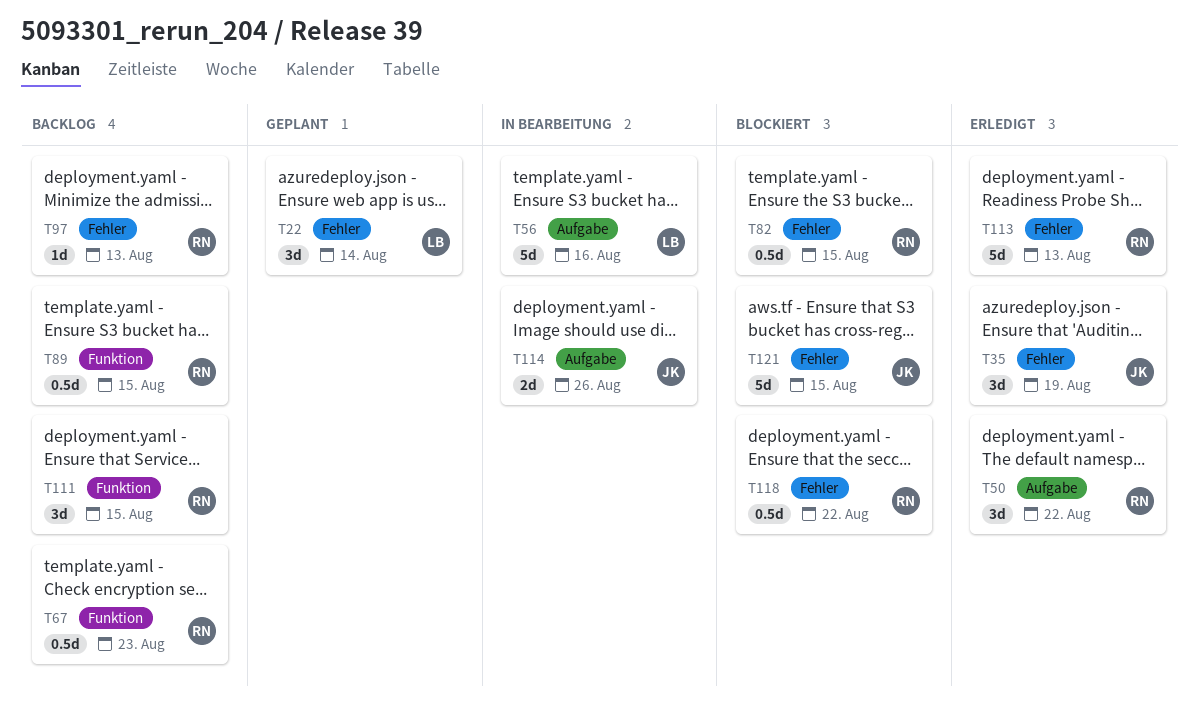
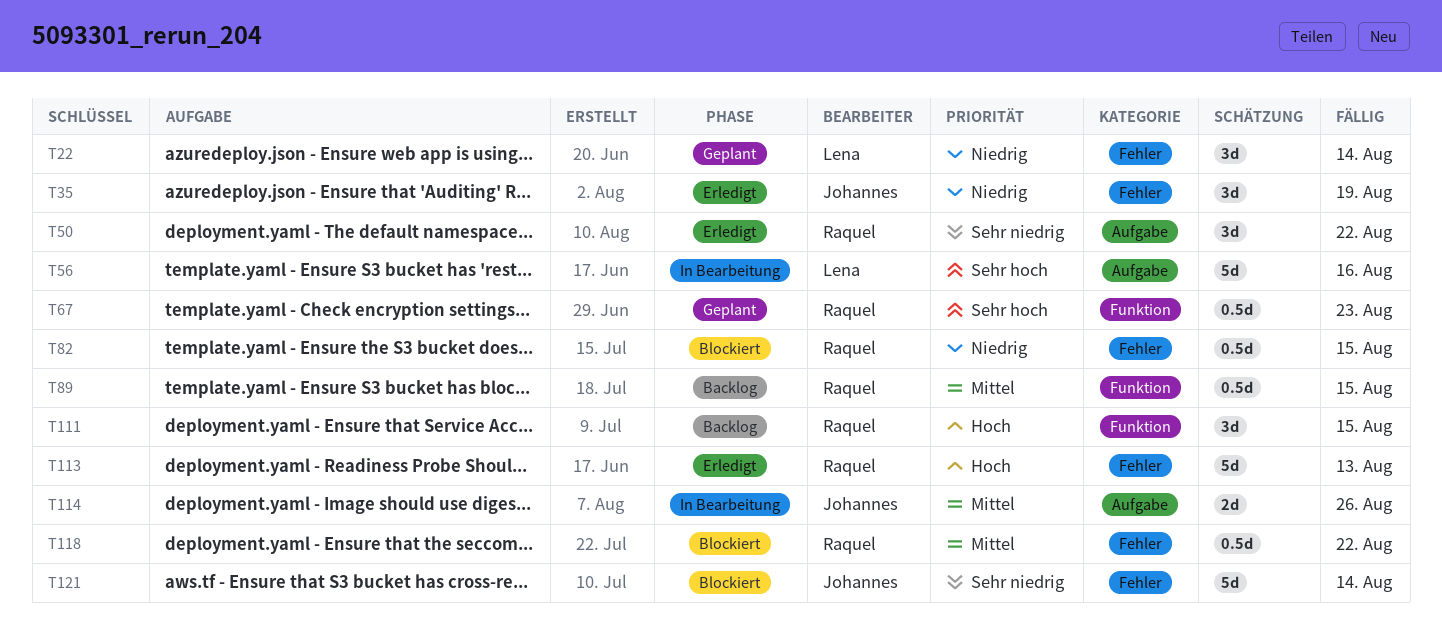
T67, status: Backlog -> Geplant
T97: present -> none
T121, due: Aug 15 -> Aug 14

